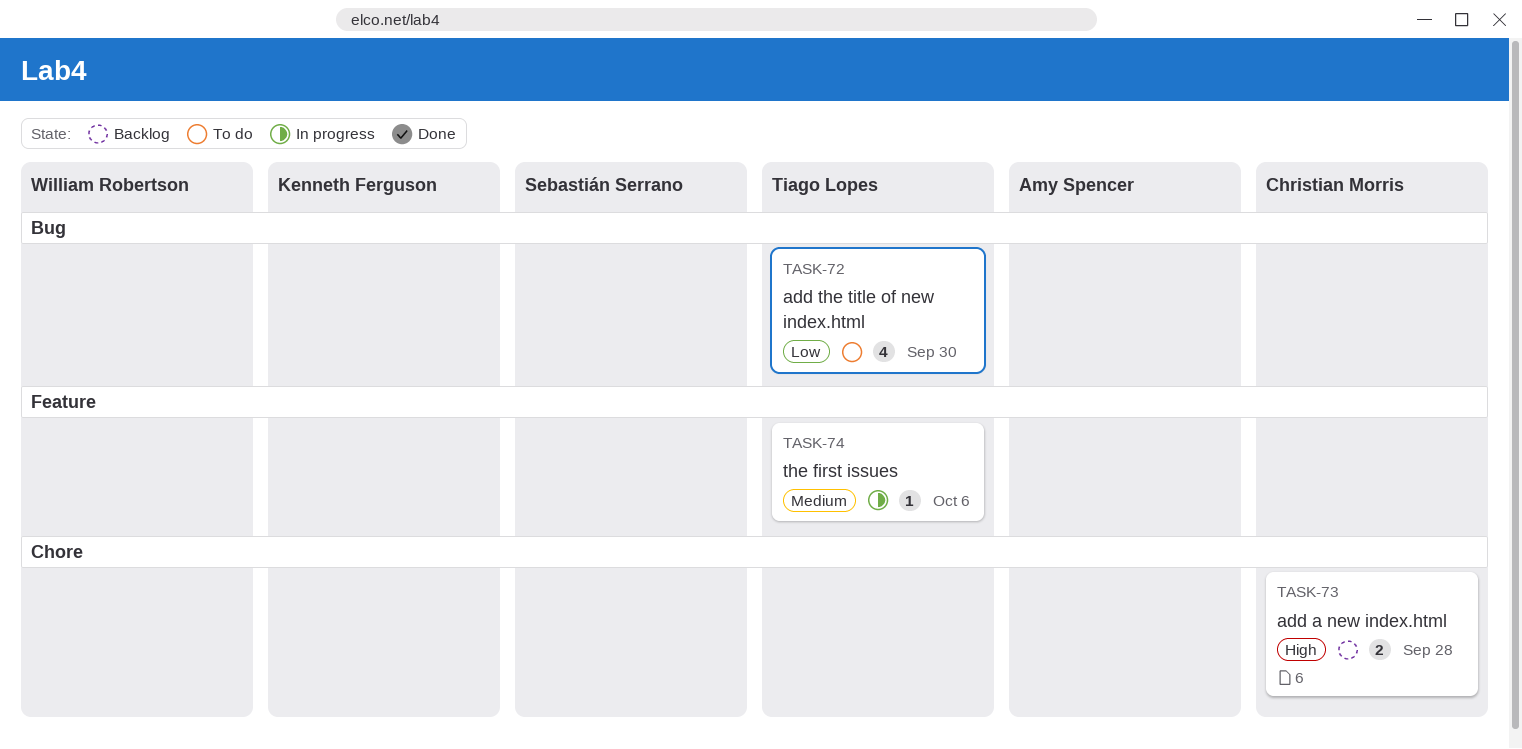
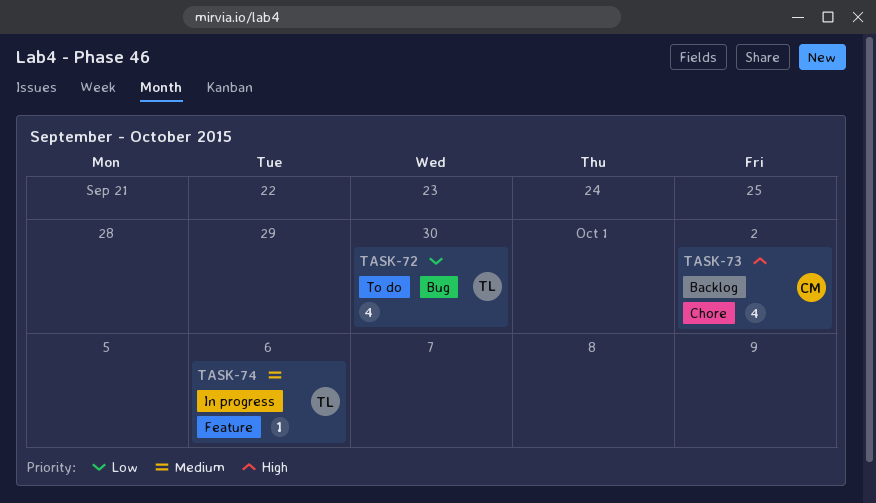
TASK-73, estimate: 2 -> 4
TASK-73, due: Sep 28 -> Oct 2

